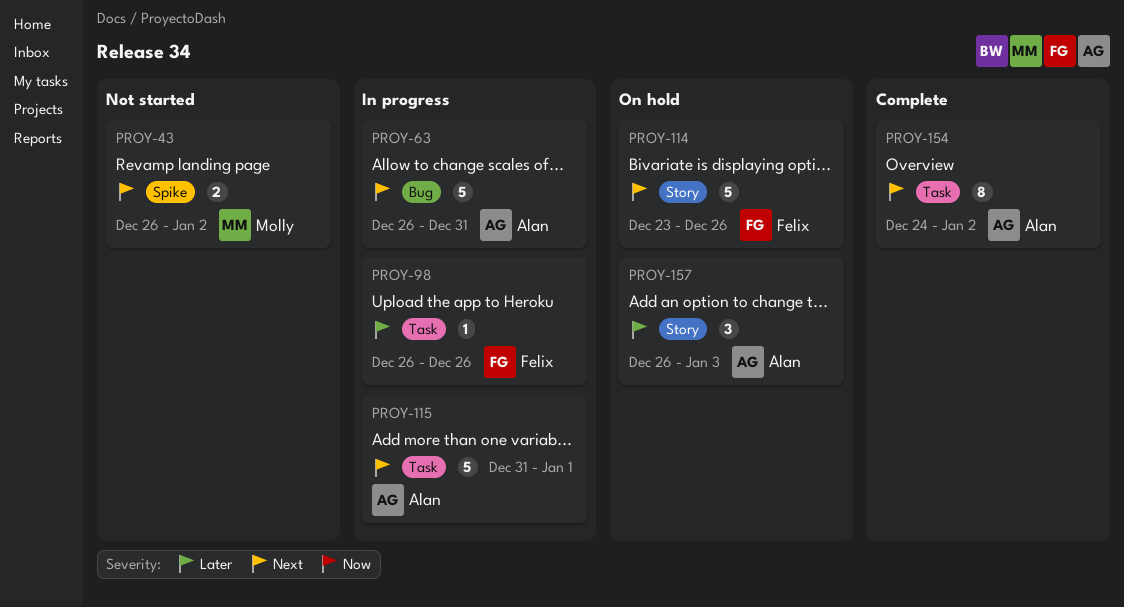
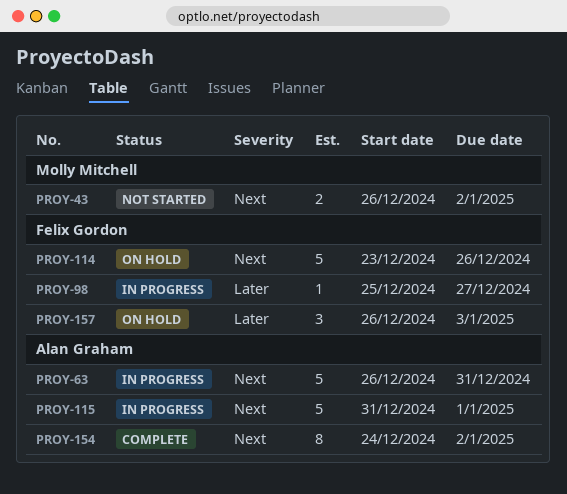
PROY-98, start: Dec 26 -> Dec 25
PROY-98, due: Dec 26 -> Dec 27
PROY-157, owner: Alan Graham -> Felix Gordon

